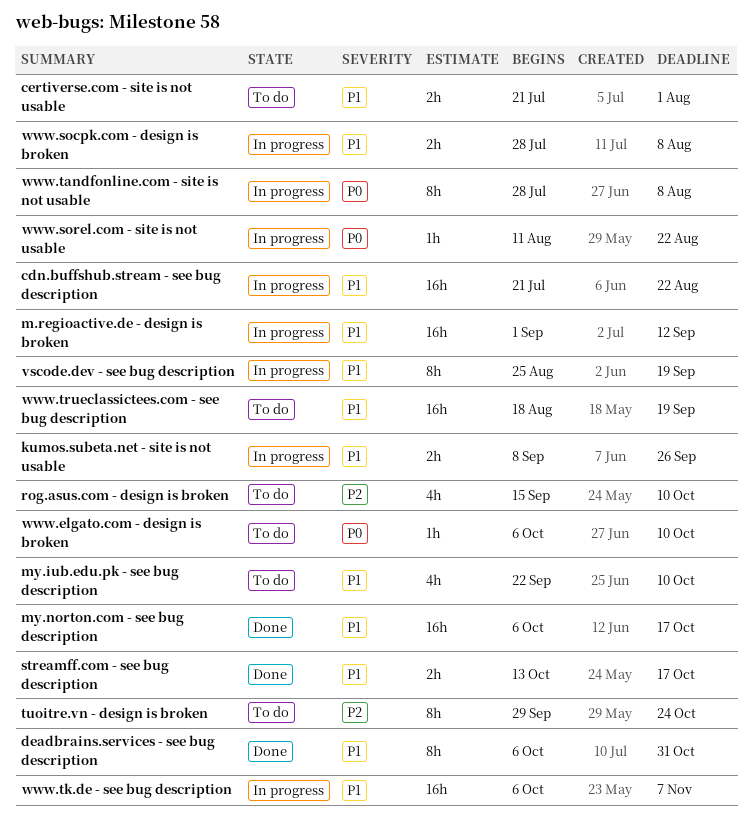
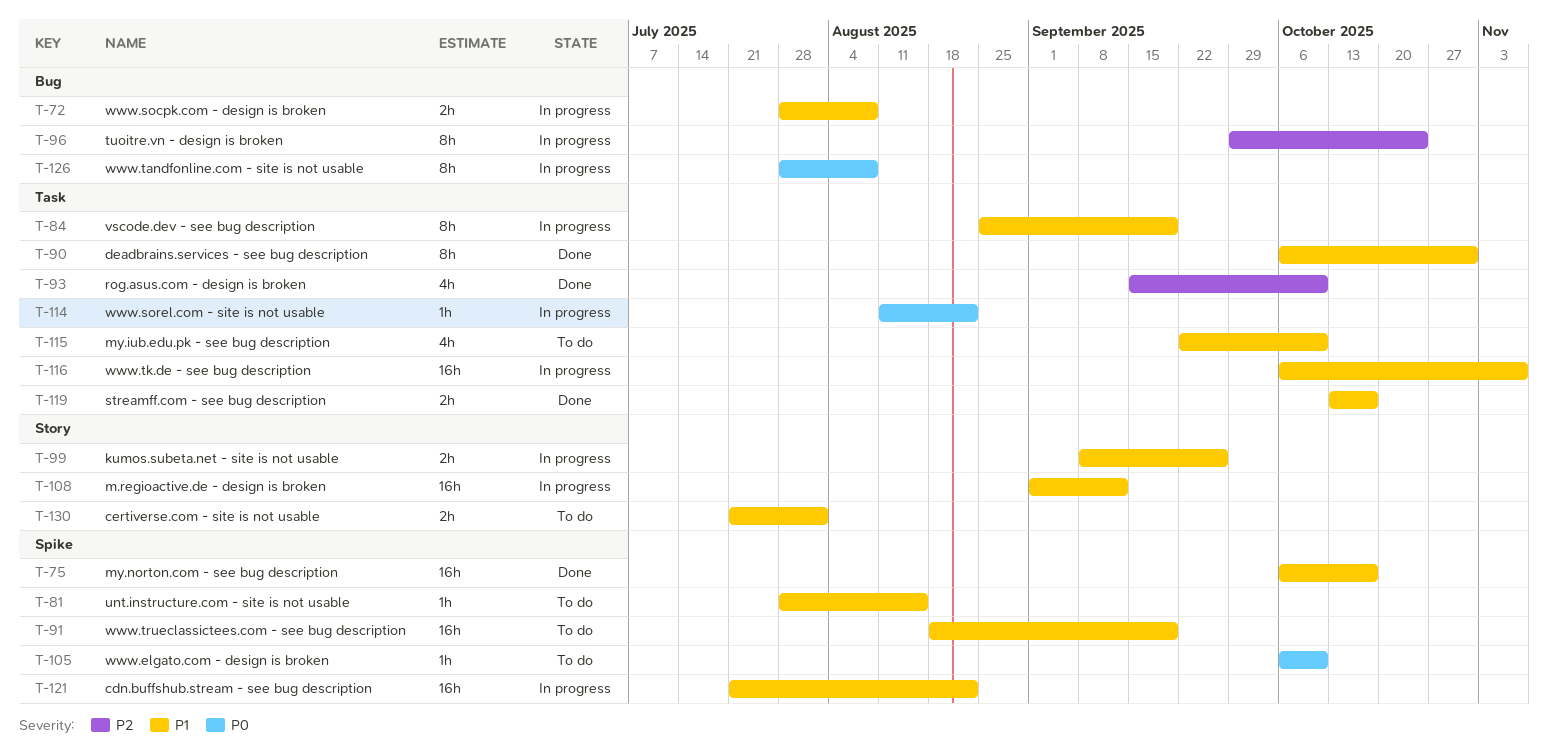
rog.asus.com - design is broken, status: To do -> Done
tuoitre.vn - design is broken, status: To do -> In progress
unt.instructure.com - site is not usable: none -> present

